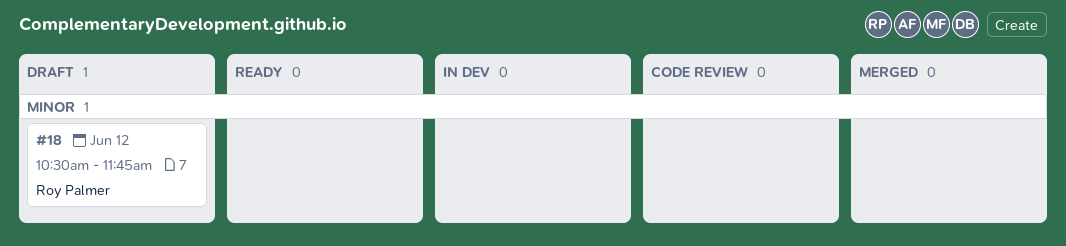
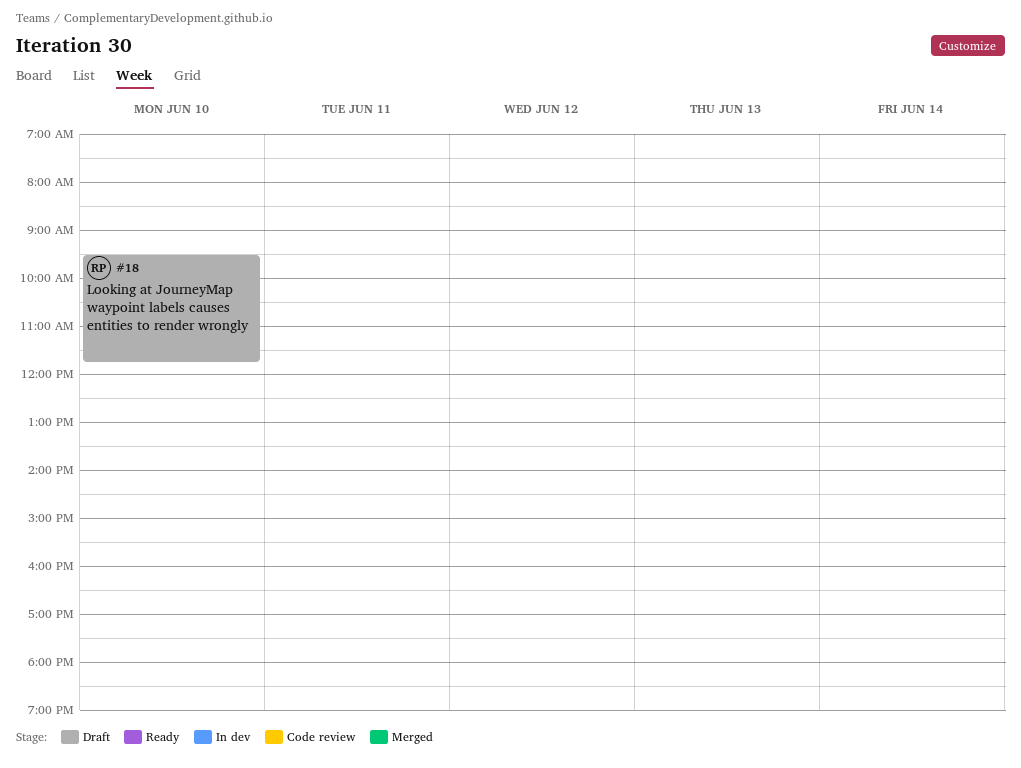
#18, day: Jun 12 -> Jun 10
#18, begins: 10:30 -> 09:30

